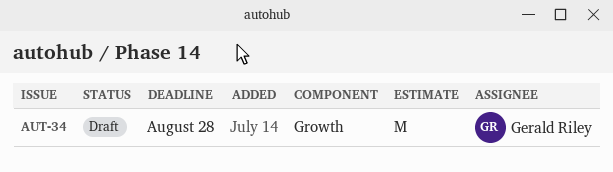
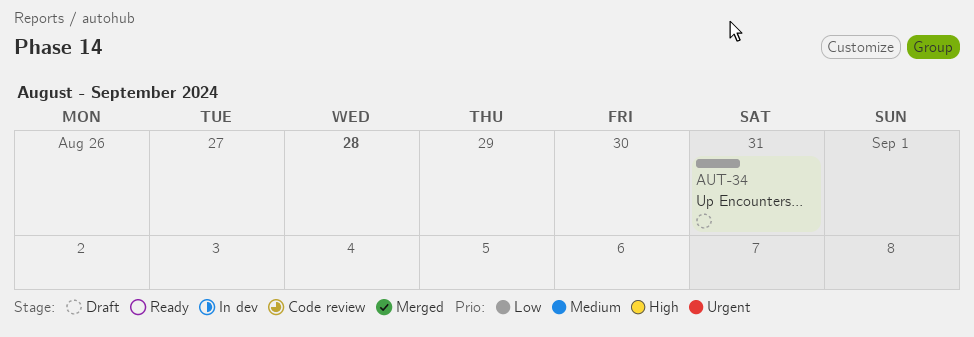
AUT-34, due: Aug 28 -> Aug 31

